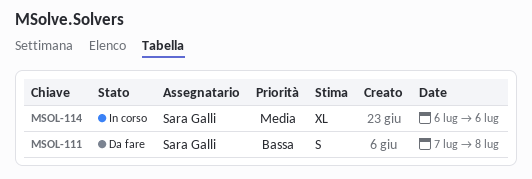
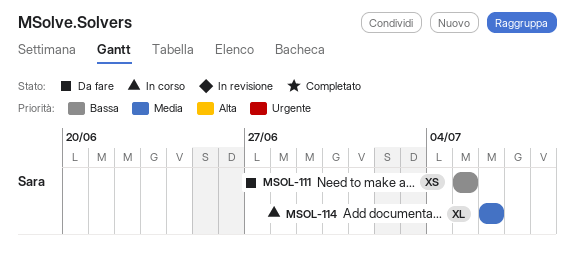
MSOL-111, estimate: S -> XS
MSOL-111, start: Jul 7 -> Jul 5
MSOL-111, due: Jul 8 -> Jul 5

